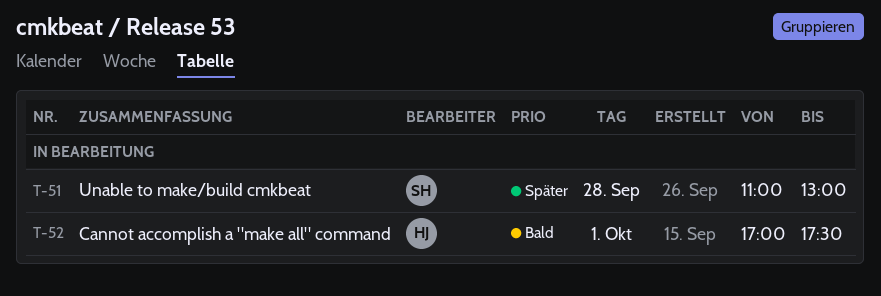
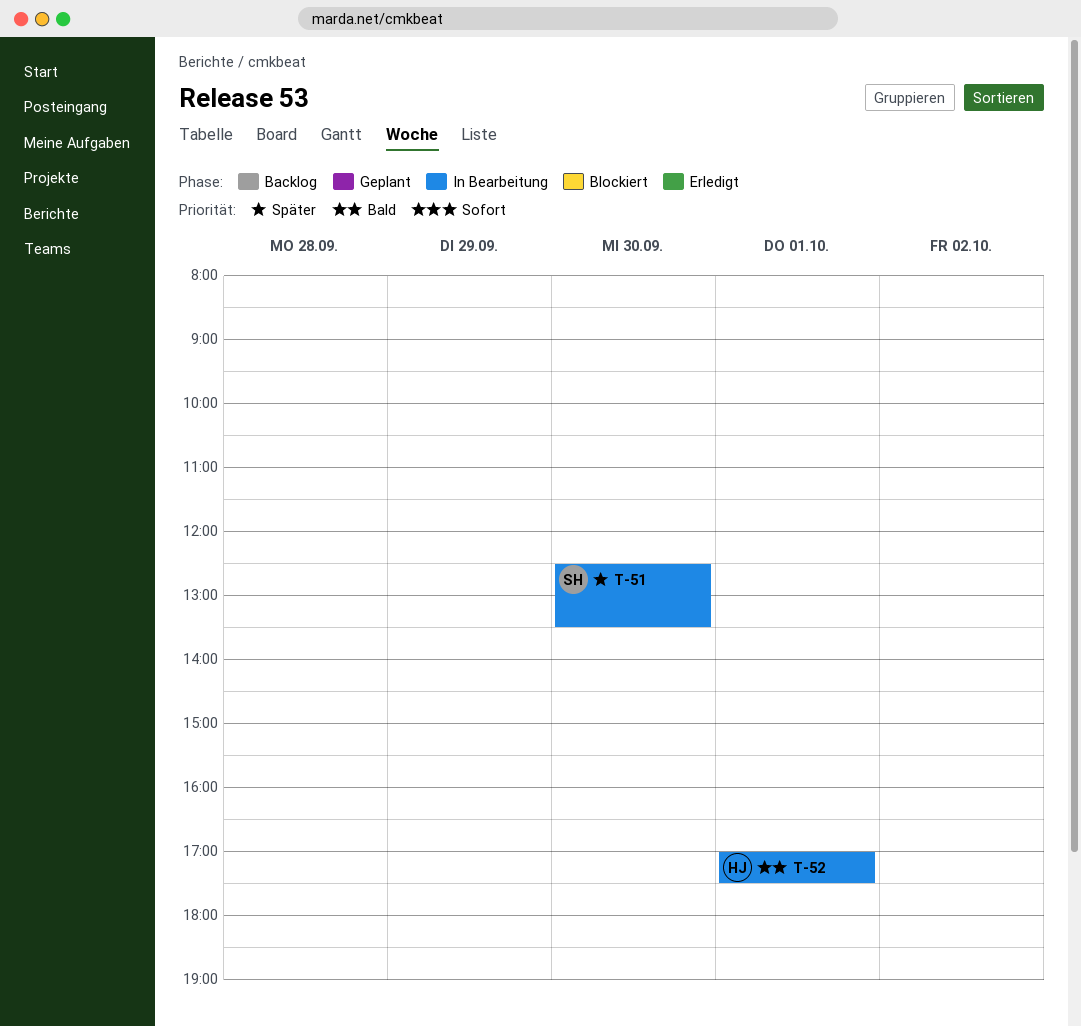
T-51, day: Sep 28 -> Sep 30
T-51, begins: 11:00 -> 12:30
T-51, ends: 13:00 -> 13:30

